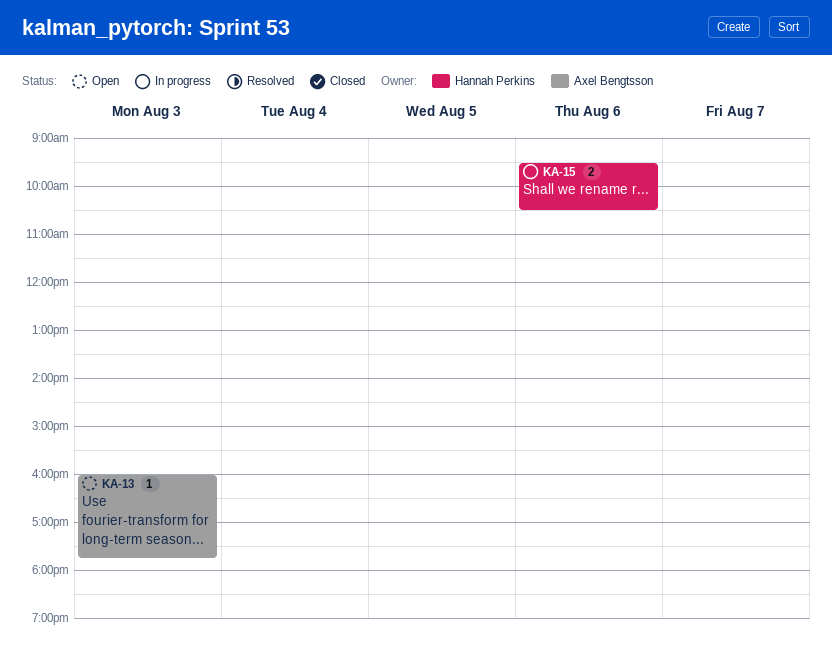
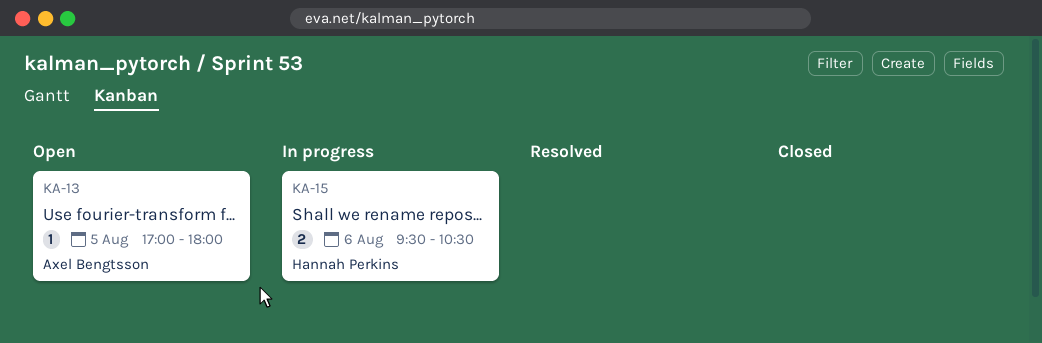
KA-13, day: Aug 3 -> Aug 5
KA-13, begins: 16:00 -> 17:00
KA-13, ends: 17:45 -> 18:00

